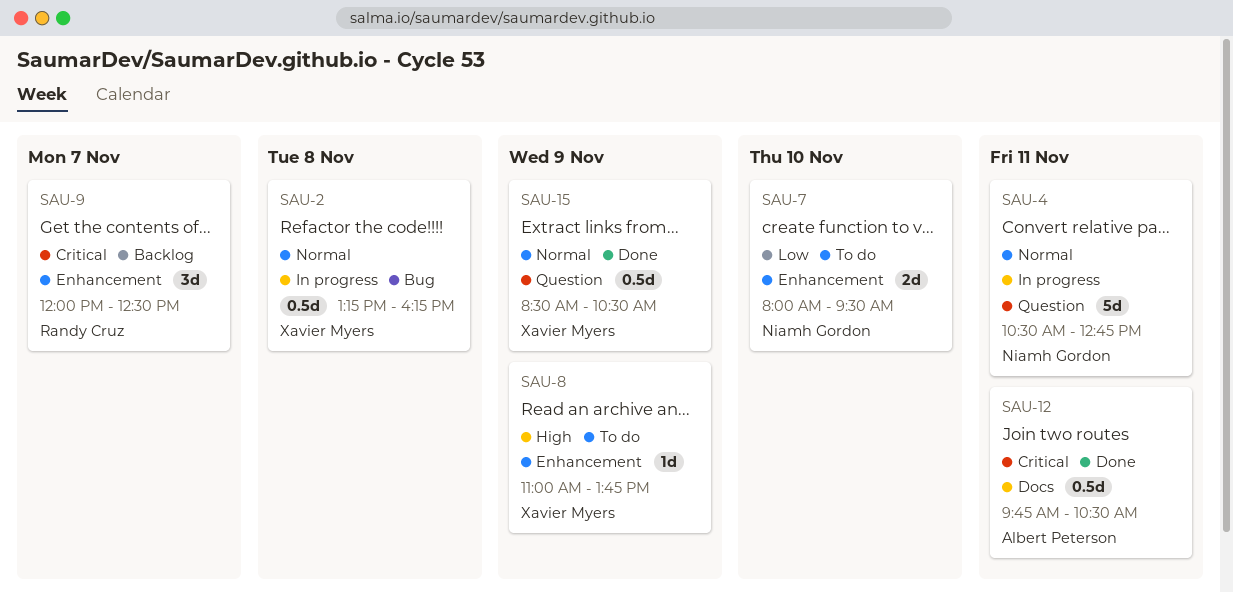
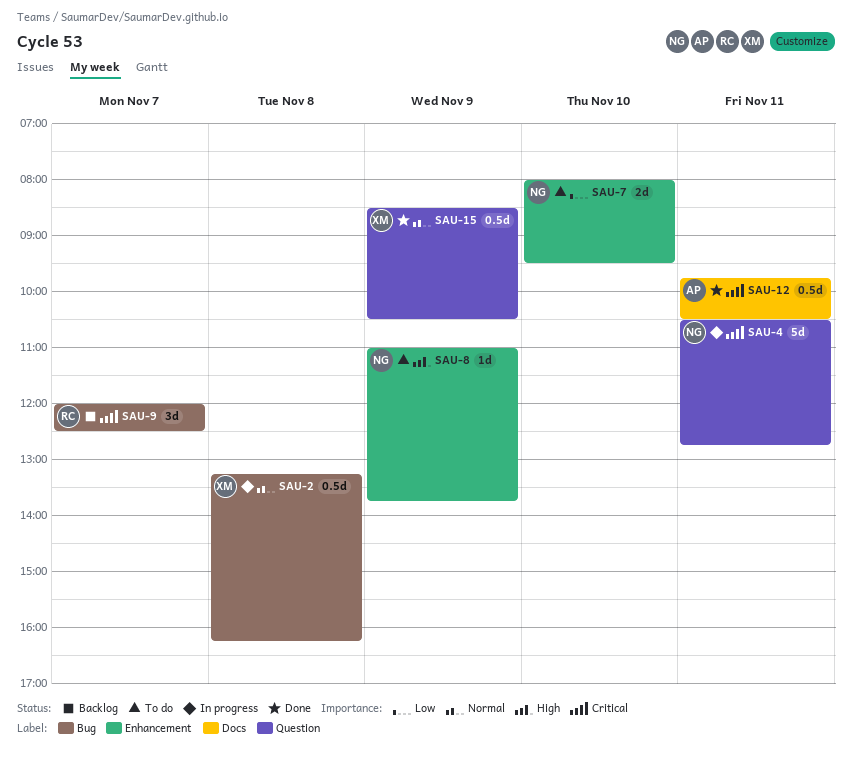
SAU-4, priority: Normal -> Critical
SAU-8, owner: Xavier Myers -> Niamh Gordon
SAU-9, label: Enhancement -> Bug

